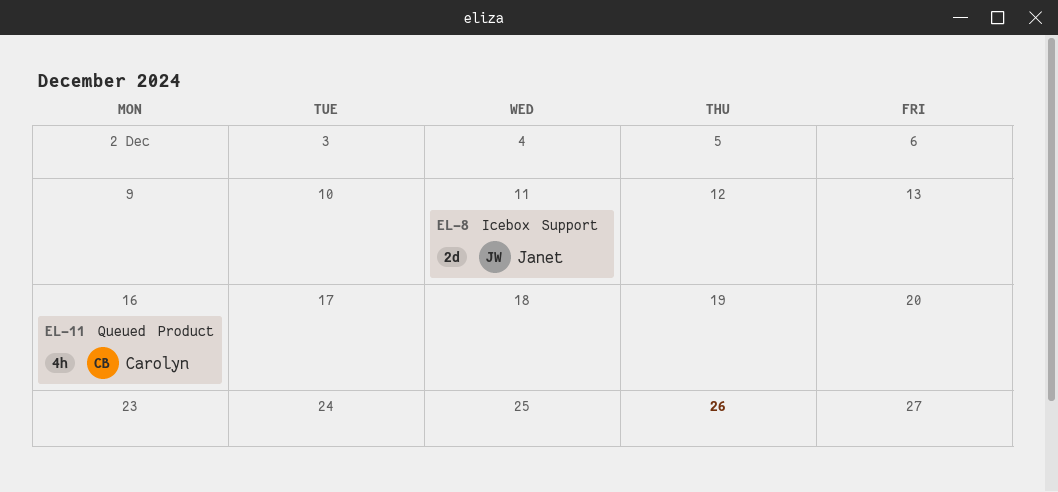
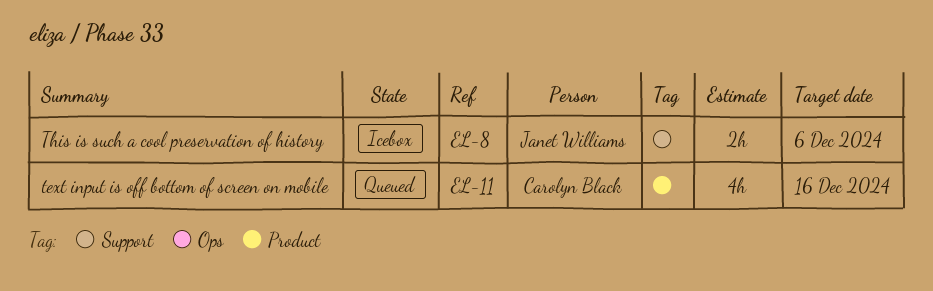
EL-8, estimate: 2d -> 2h
EL-8, due: Dec 11 -> Dec 6

